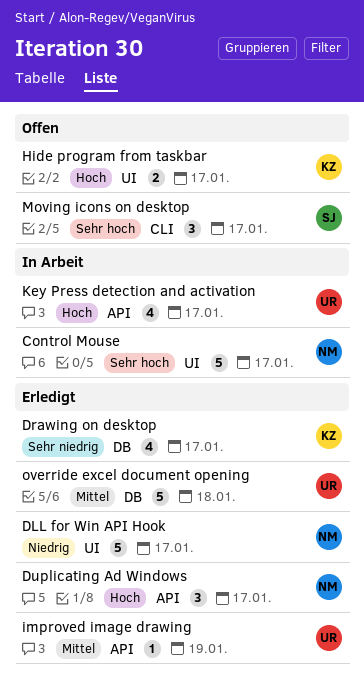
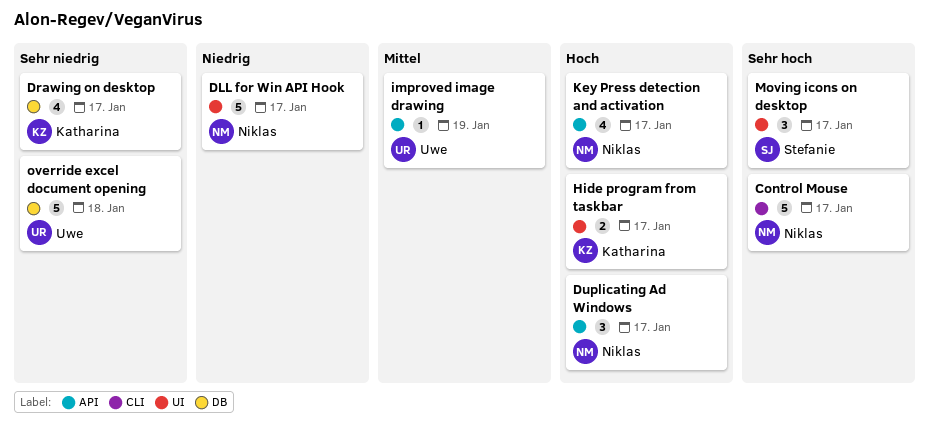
Control Mouse, label: UI -> CLI
Key Press detection and activation, owner: Uwe -> Niklas
Moving icons on desktop, label: CLI -> UI
override excel document opening, priority: Mittel -> Sehr niedrig

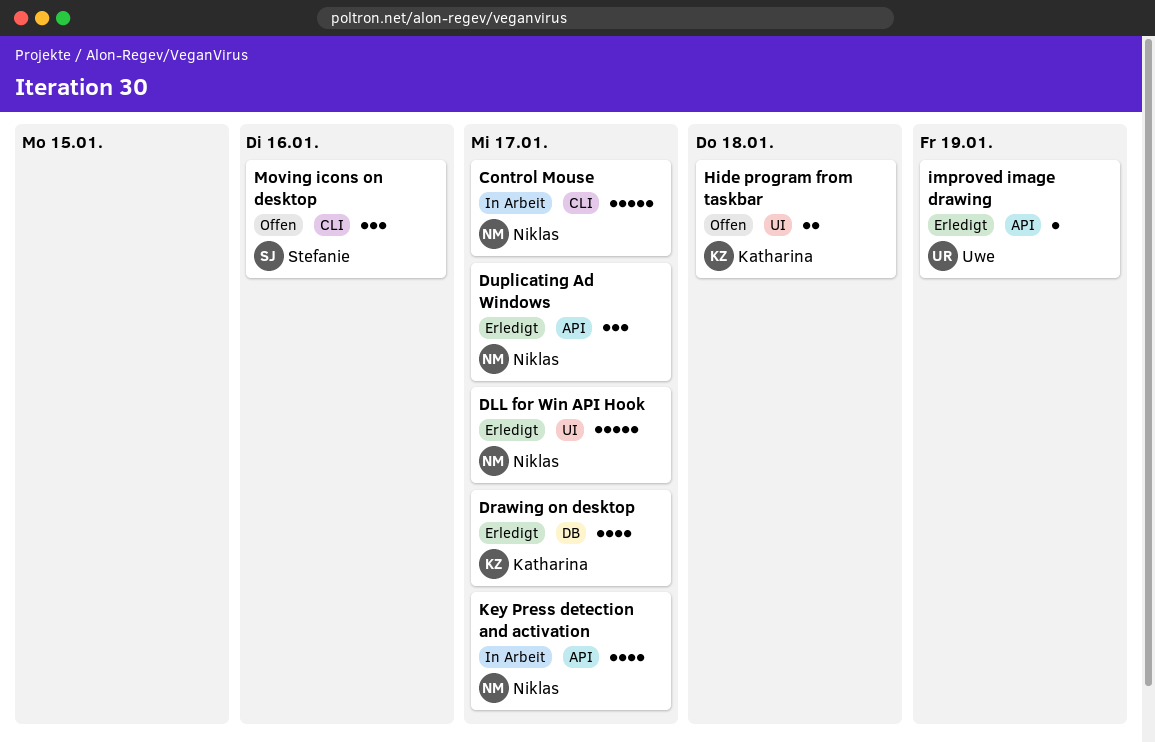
Hide program from taskbar, due: Jan 17 -> Jan 18
Moving icons on desktop, label: UI -> CLI
Moving icons on desktop, due: Jan 17 -> Jan 16
override excel document opening: present -> none

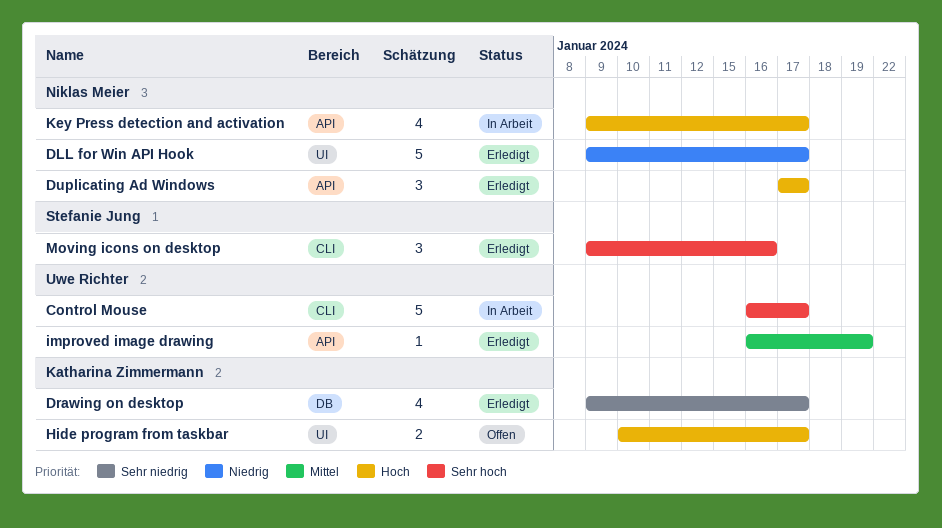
Control Mouse, owner: Niklas Meier -> Uwe Richter
Hide program from taskbar, due: Jan 18 -> Jan 17
Moving icons on desktop, status: Offen -> Erledigt

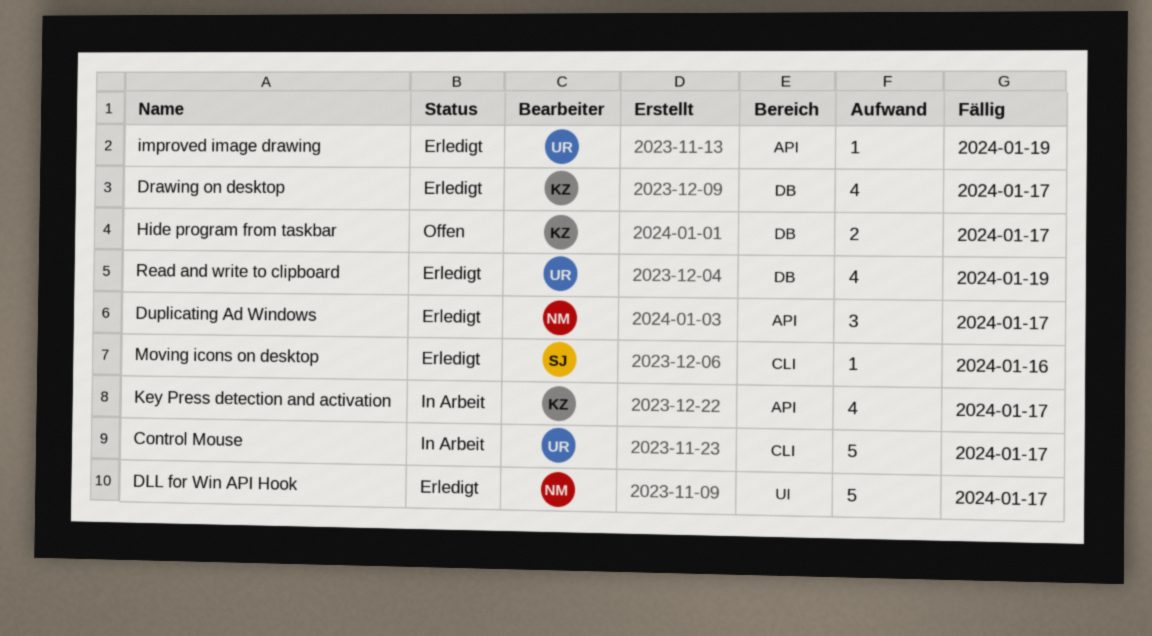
Hide program from taskbar, label: UI -> DB
Key Press detection and activation, owner: Niklas Meier -> Katharina Zimmermann
Moving icons on desktop, estimate: 3 -> 1
Read and write to clipboard: none -> present

